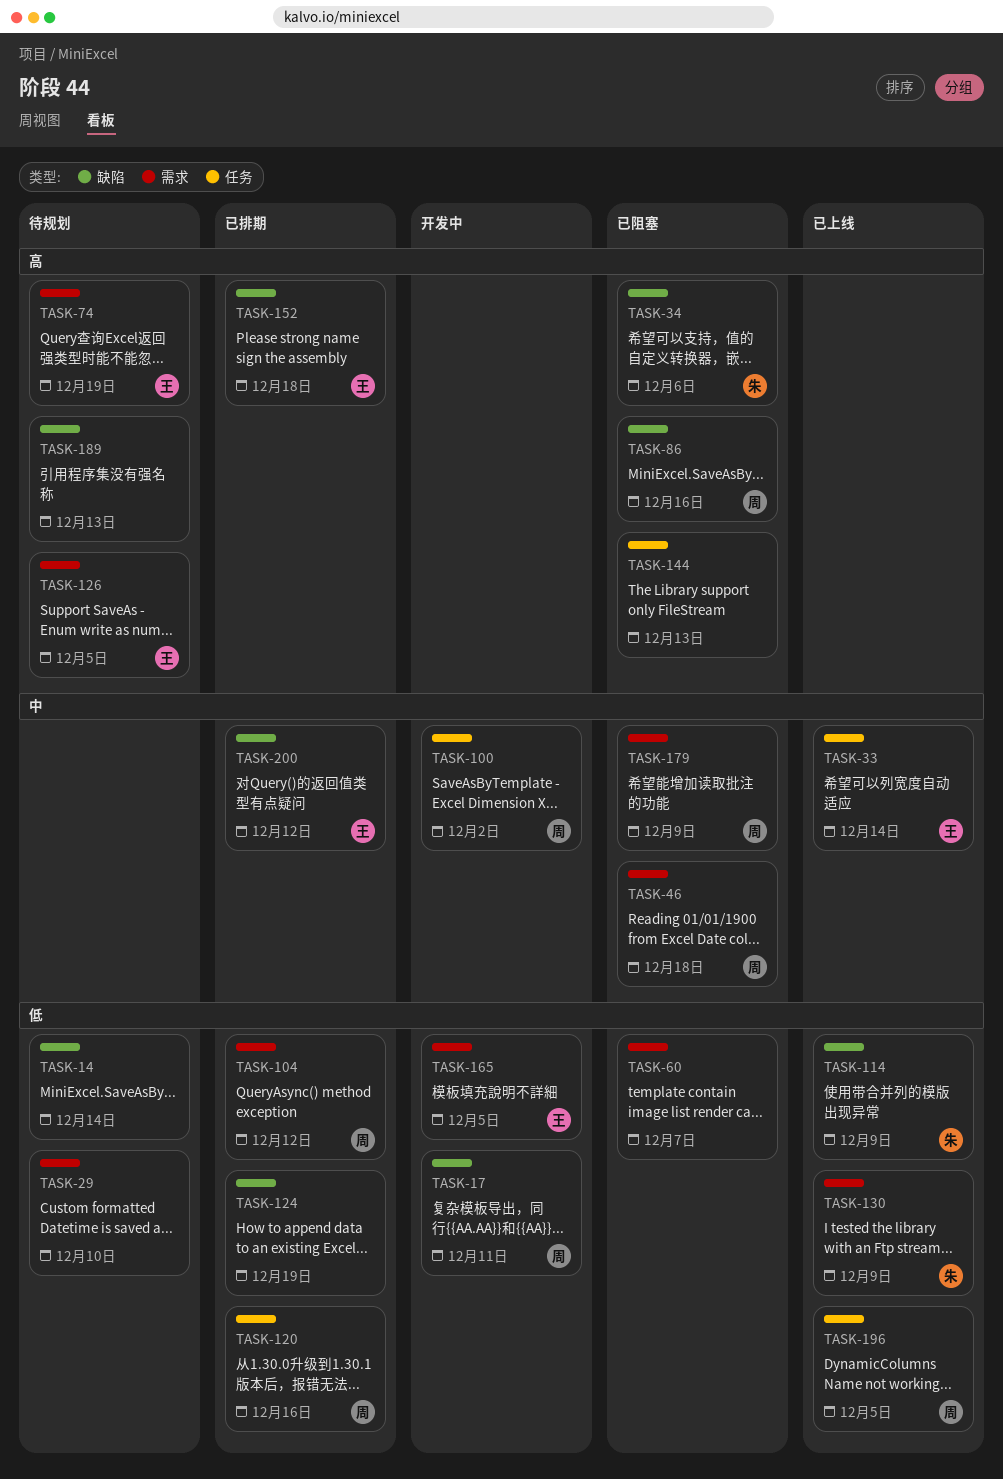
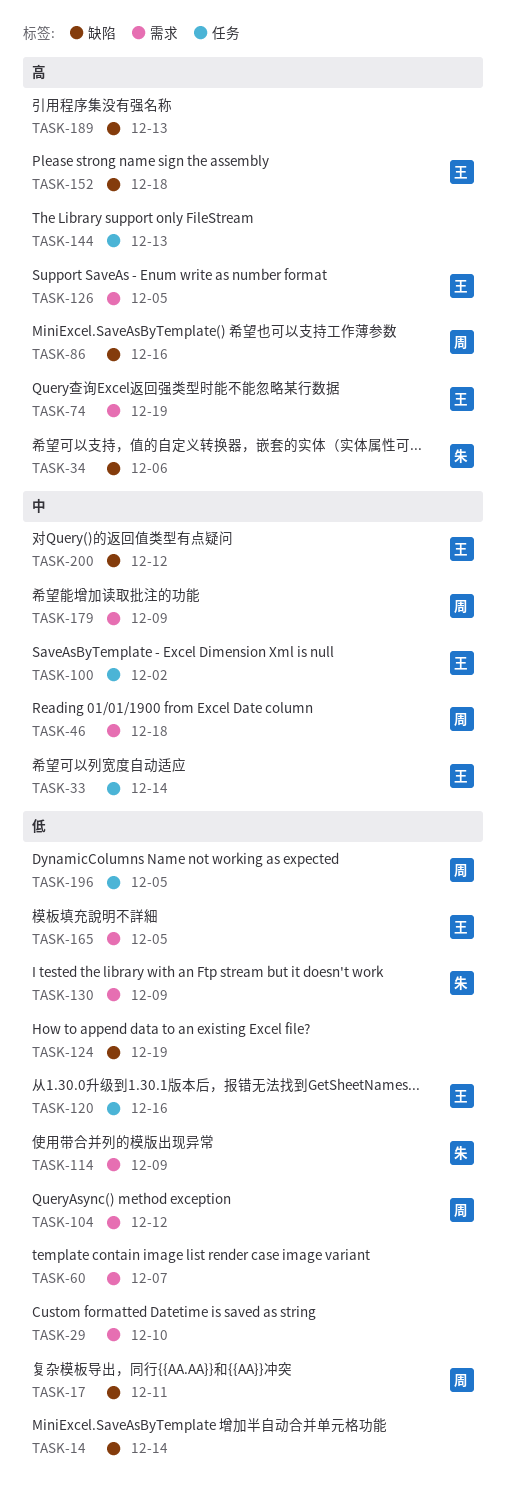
TASK-100, owner: 周 -> 王
TASK-114, label: 缺陷 -> 需求
TASK-120, owner: 周 -> 王

